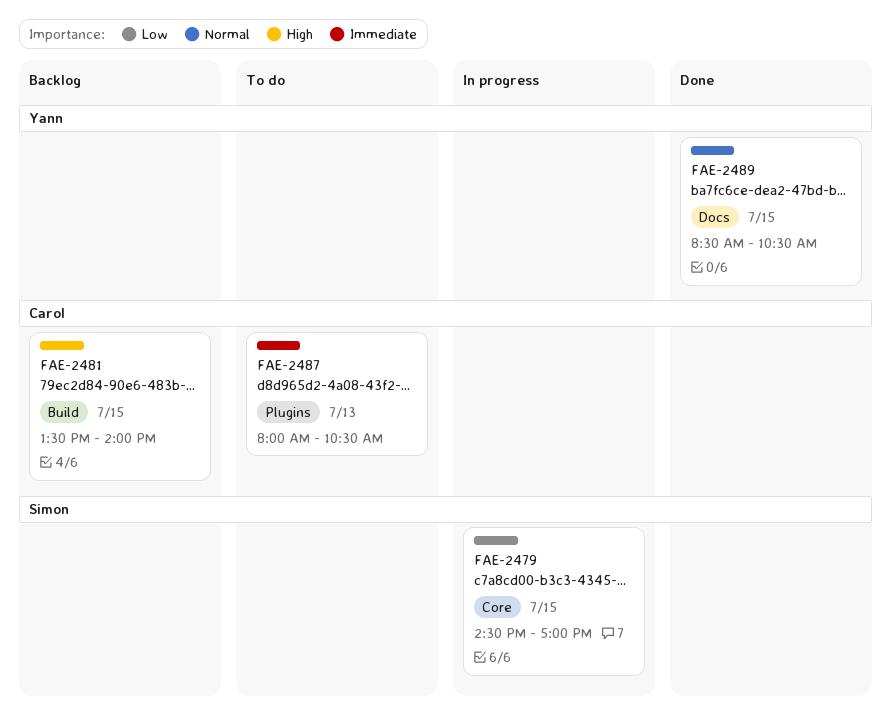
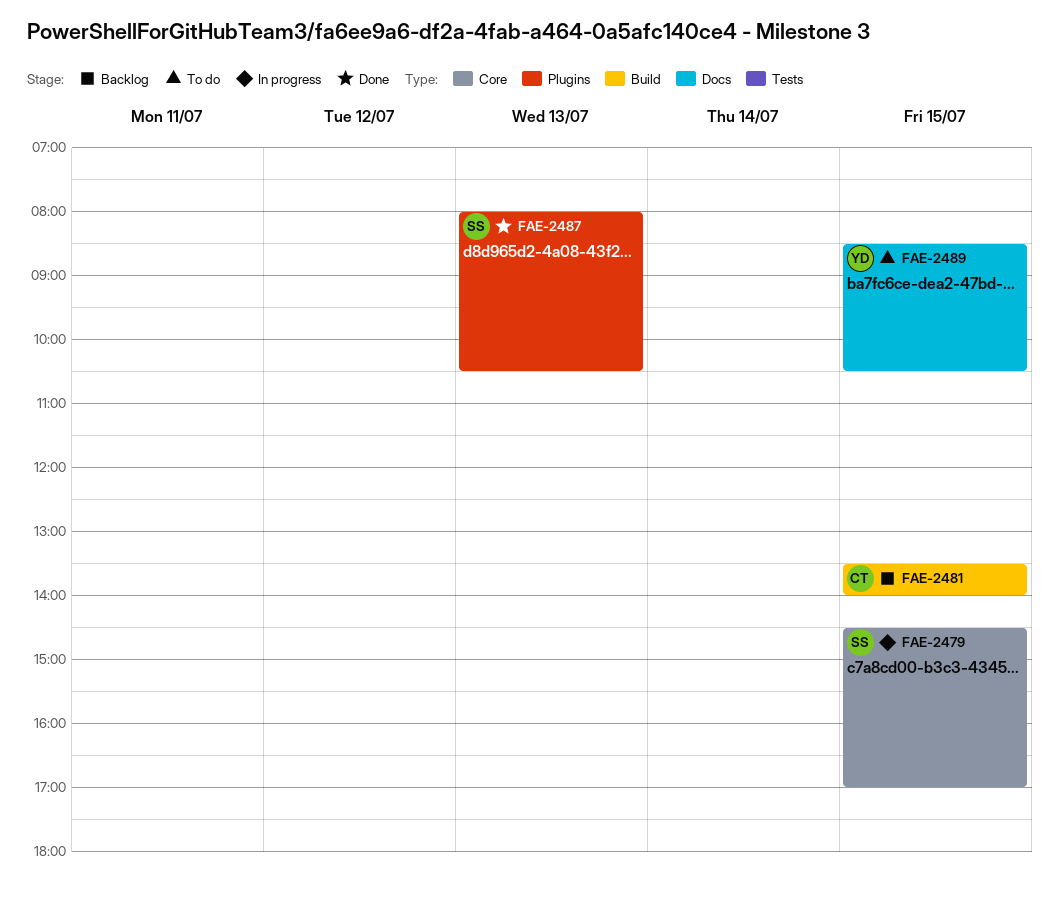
FAE-2487, status: To do -> Done
FAE-2487, owner: Carol -> Simon
FAE-2489, status: Done -> To do

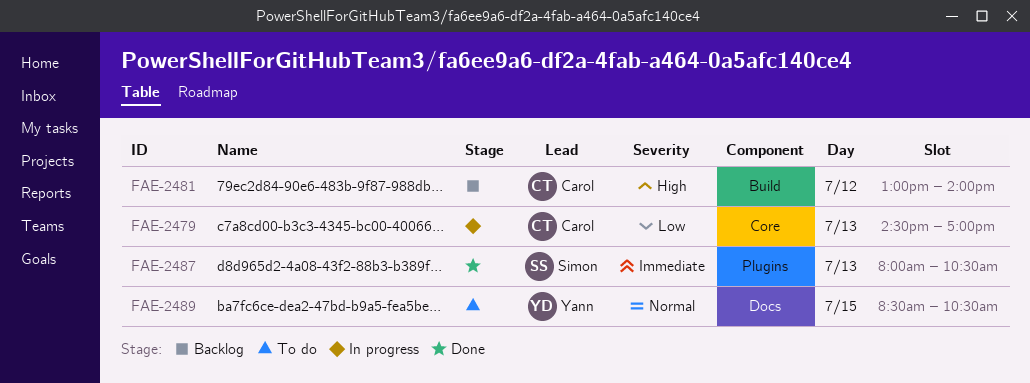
FAE-2479, owner: Simon -> Carol
FAE-2479, day: Jul 15 -> Jul 13
FAE-2481, day: Jul 15 -> Jul 12
FAE-2481, begins: 13:30 -> 13:00

